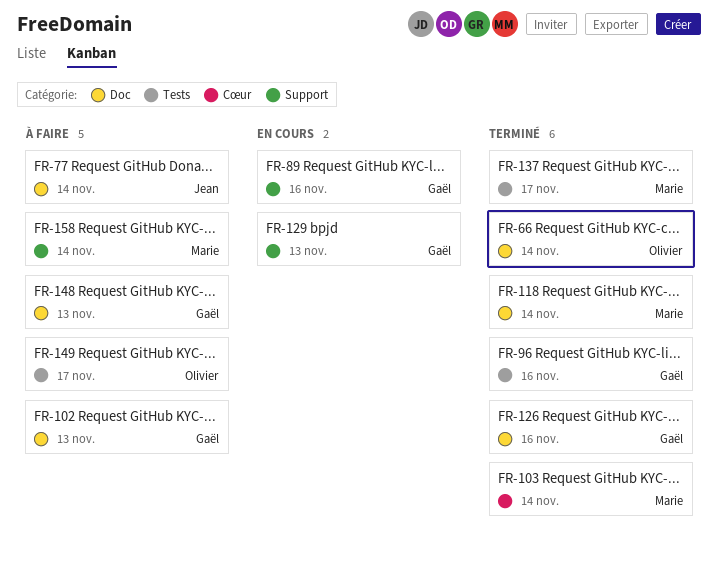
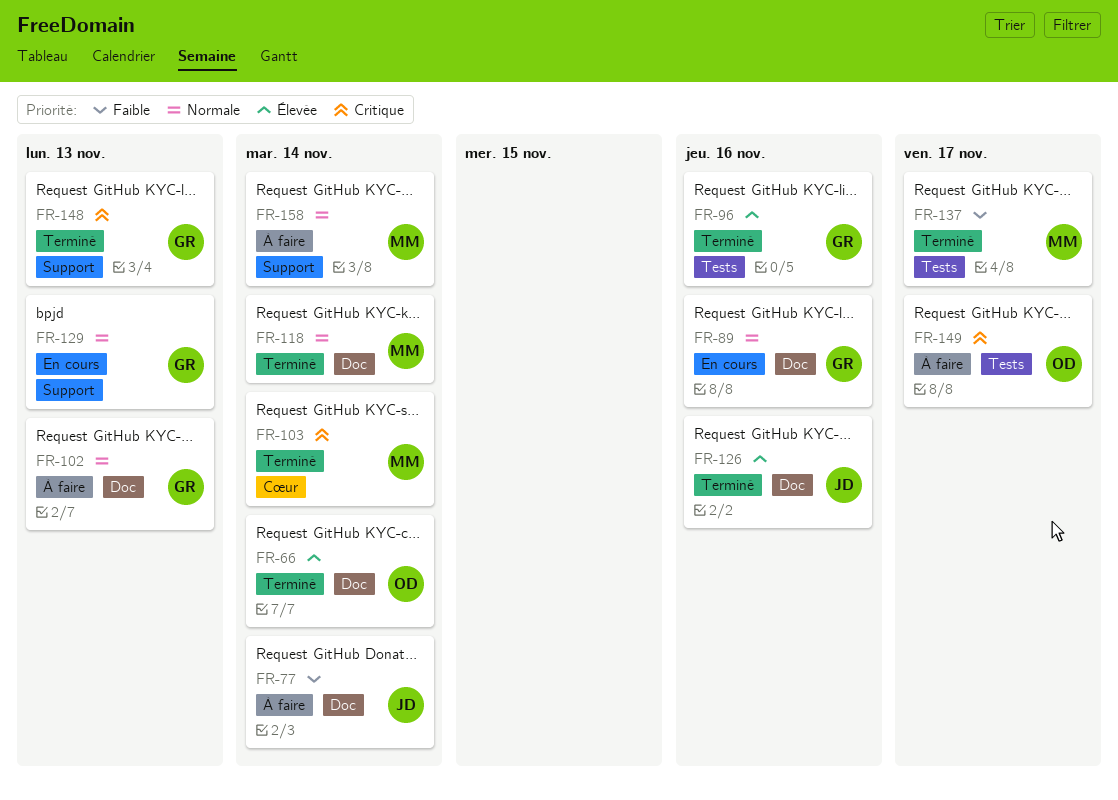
FR-89, label: Support -> Doc
FR-126, owner: Gaël -> Jean
FR-148, status: À faire -> Terminé
FR-148, label: Doc -> Support

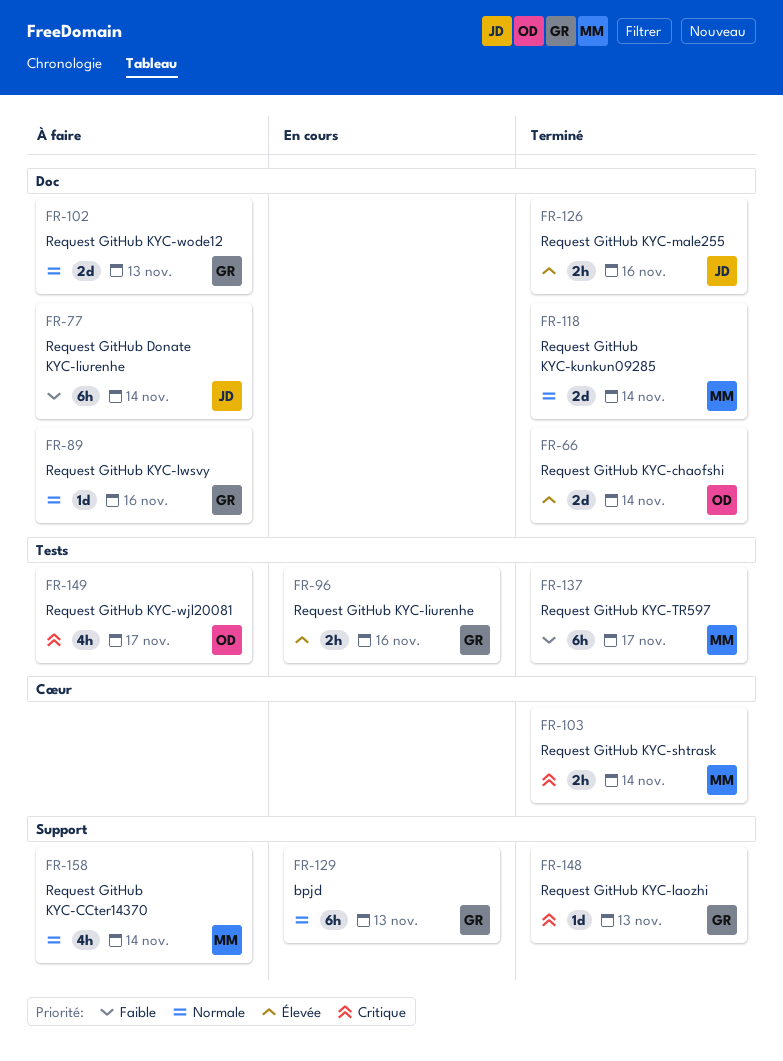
FR-89, status: En cours -> À faire
FR-96, status: Terminé -> En cours

